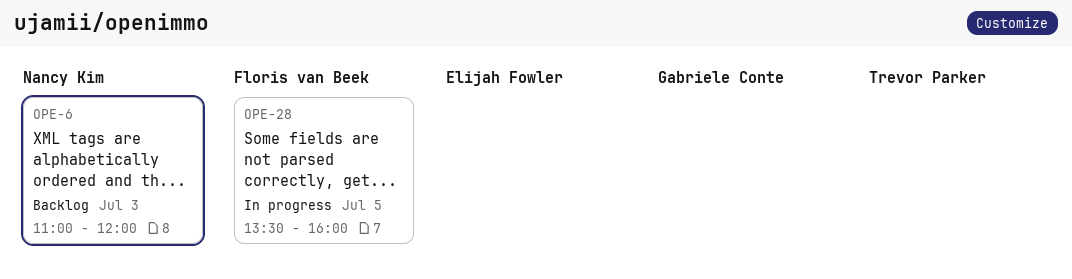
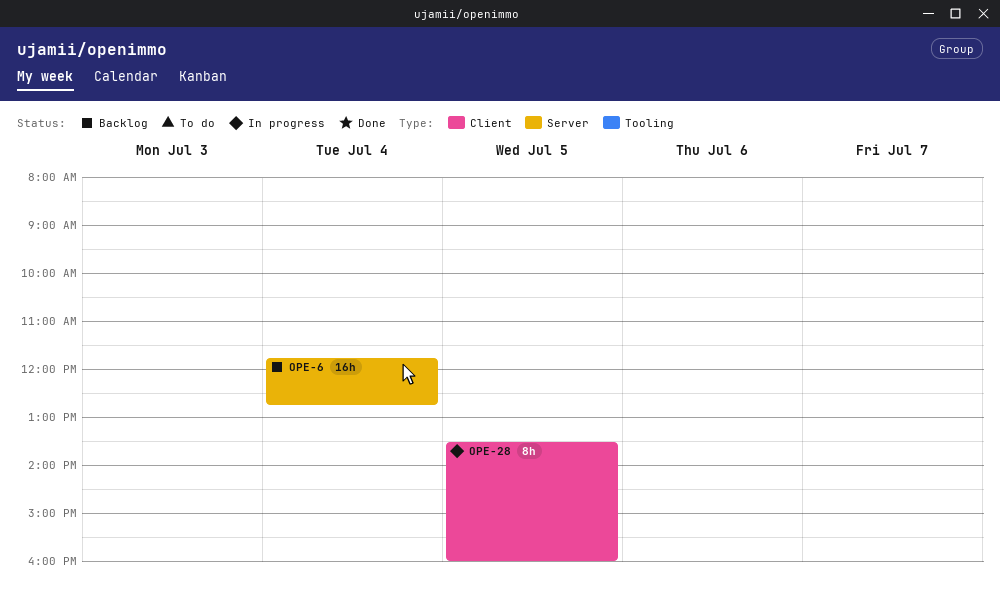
OPE-6, day: Jul 3 -> Jul 4
OPE-6, begins: 11:00 -> 11:45
OPE-6, ends: 12:00 -> 12:45

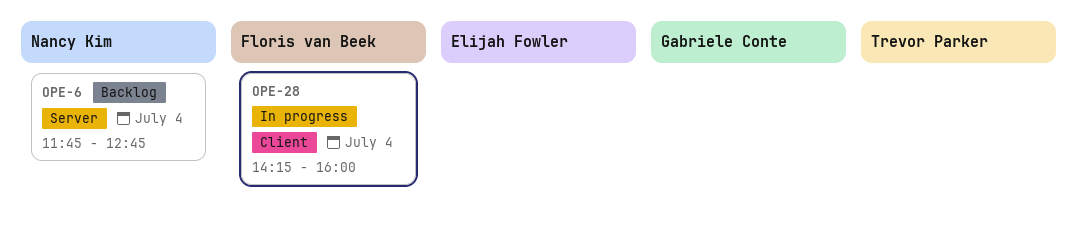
OPE-28, day: Jul 5 -> Jul 4
OPE-28, begins: 13:30 -> 14:15

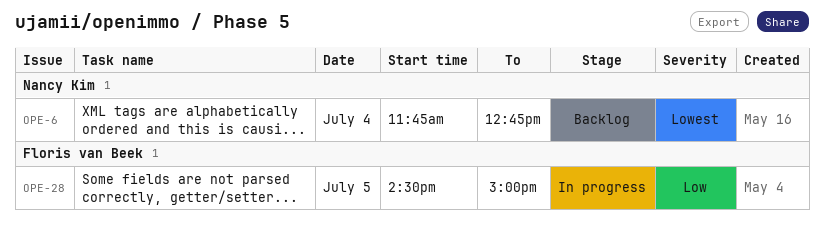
OPE-28, day: Jul 4 -> Jul 5
OPE-28, begins: 14:15 -> 14:30
OPE-28, ends: 16:00 -> 15:00

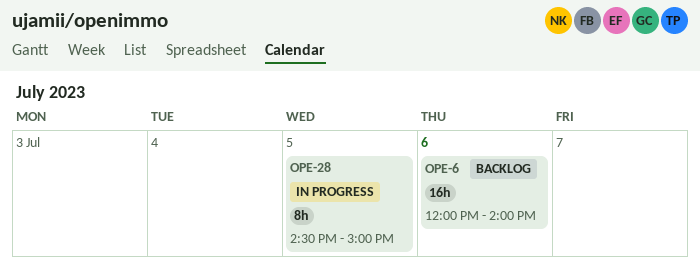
OPE-6, day: Jul 4 -> Jul 6
OPE-6, begins: 11:45 -> 12:00
OPE-6, ends: 12:45 -> 14:00

